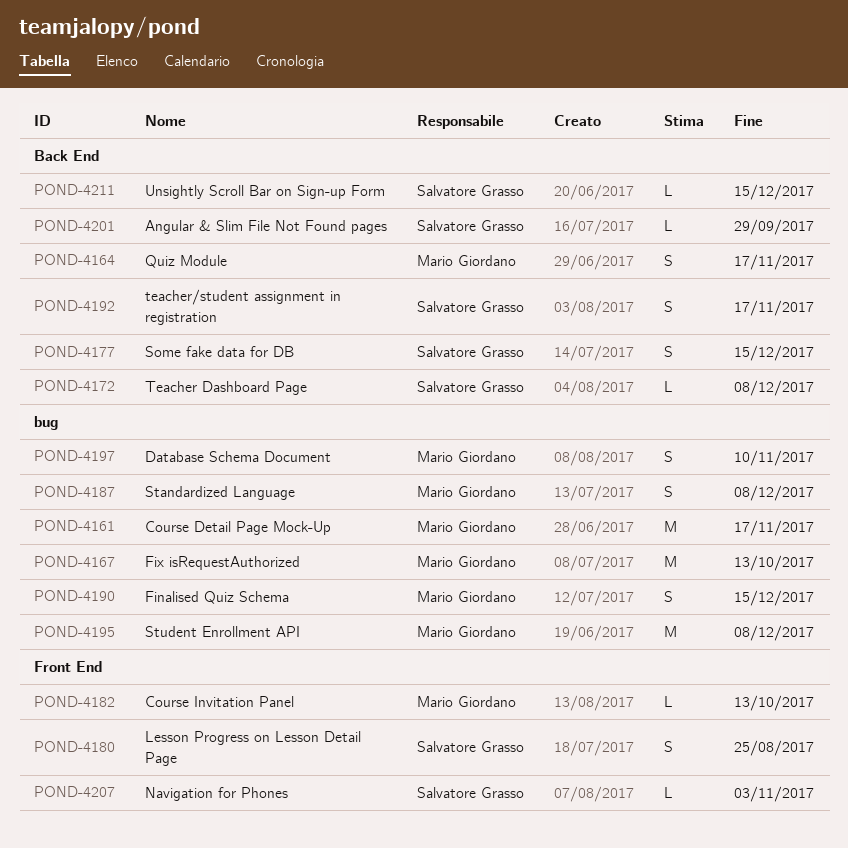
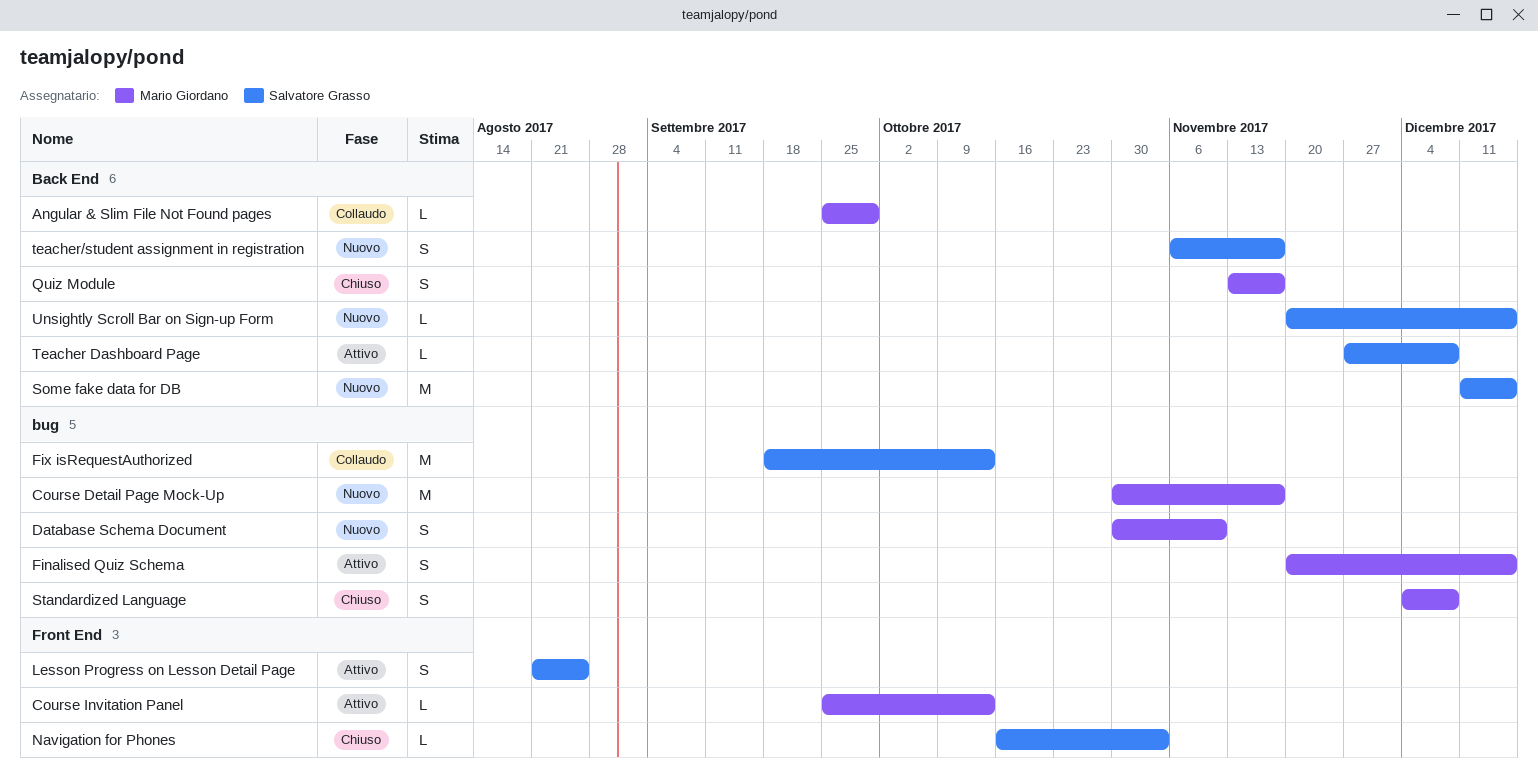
Angular & Slim File Not Found pages, owner: Salvatore Grasso -> Mario Giordano
Fix isRequestAuthorized, owner: Mario Giordano -> Salvatore Grasso
Some fake data for DB, estimate: S -> M
Student Enrollment API: present -> none

